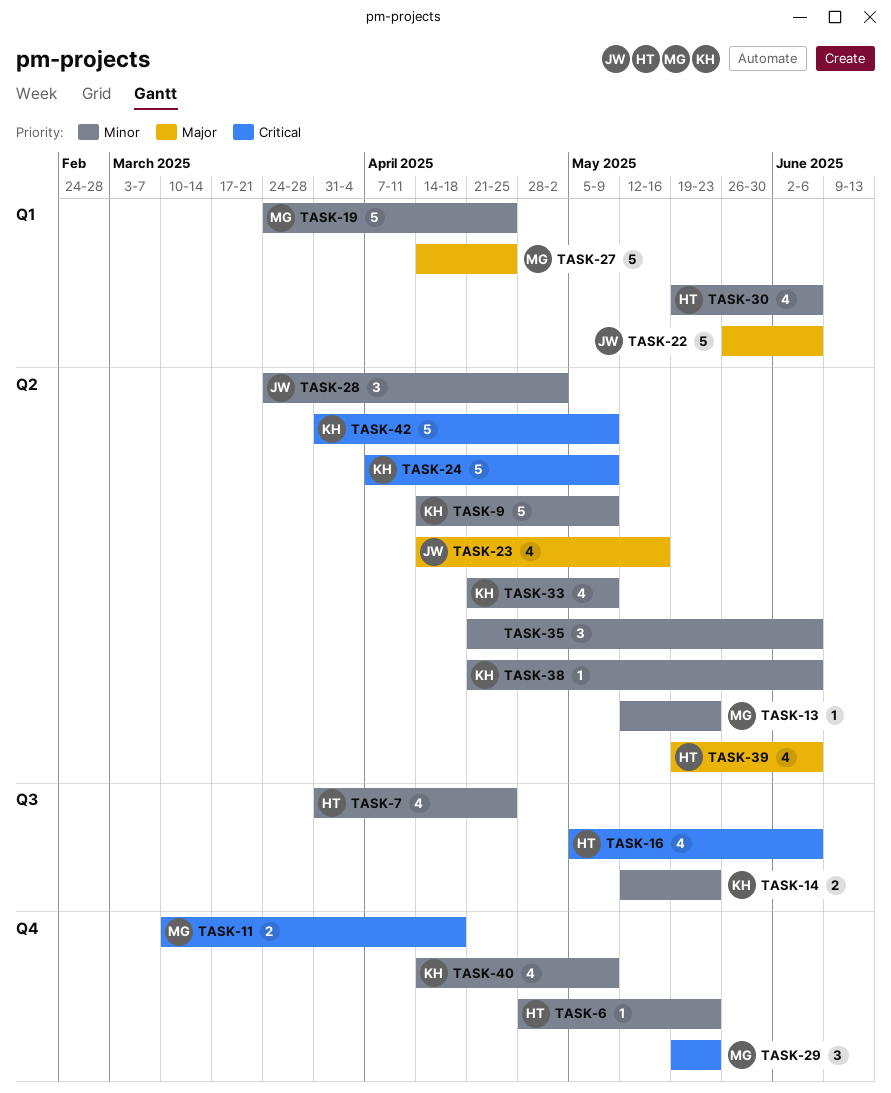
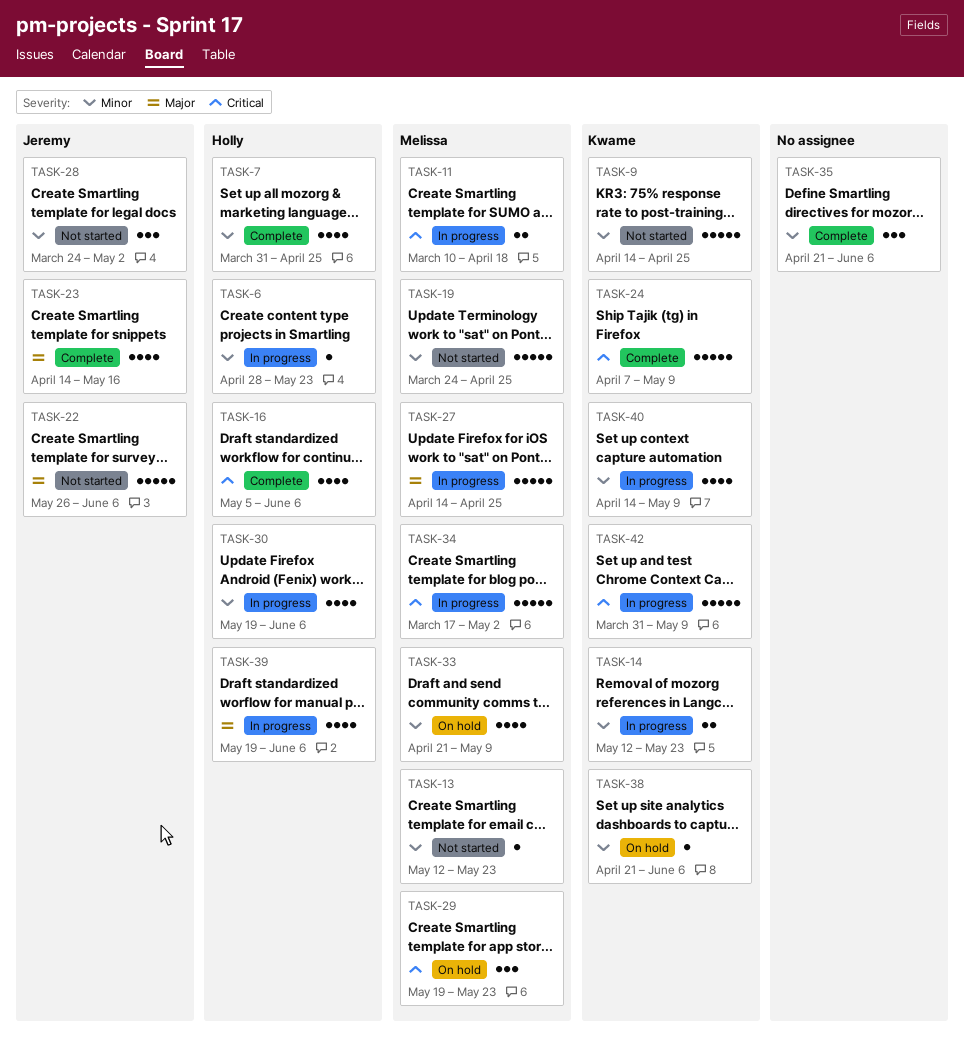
TASK-9, due: May 9 -> Apr 25
TASK-33, owner: Kwame -> Melissa
TASK-34: none -> present

